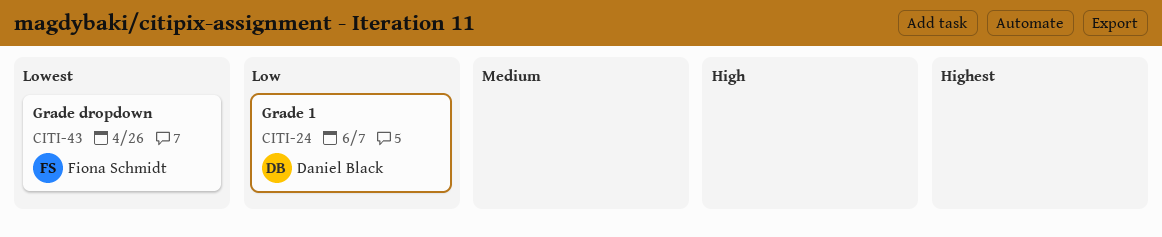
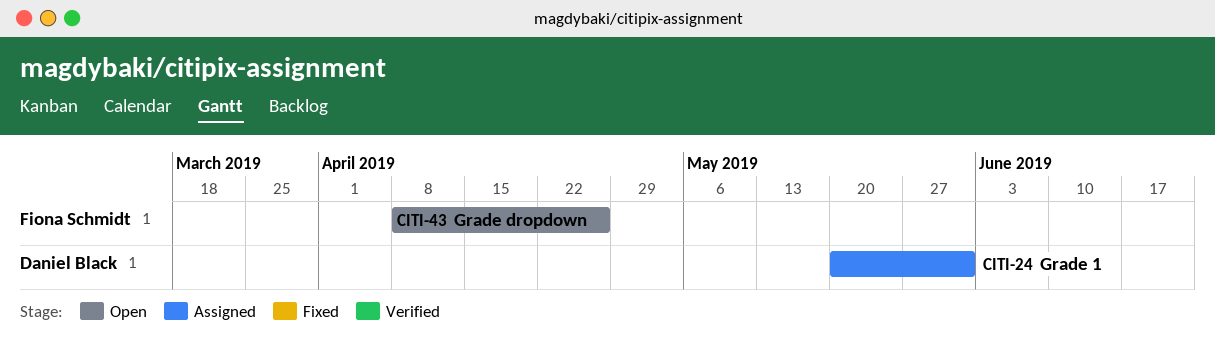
CITI-24, due: Jun 7 -> May 31

